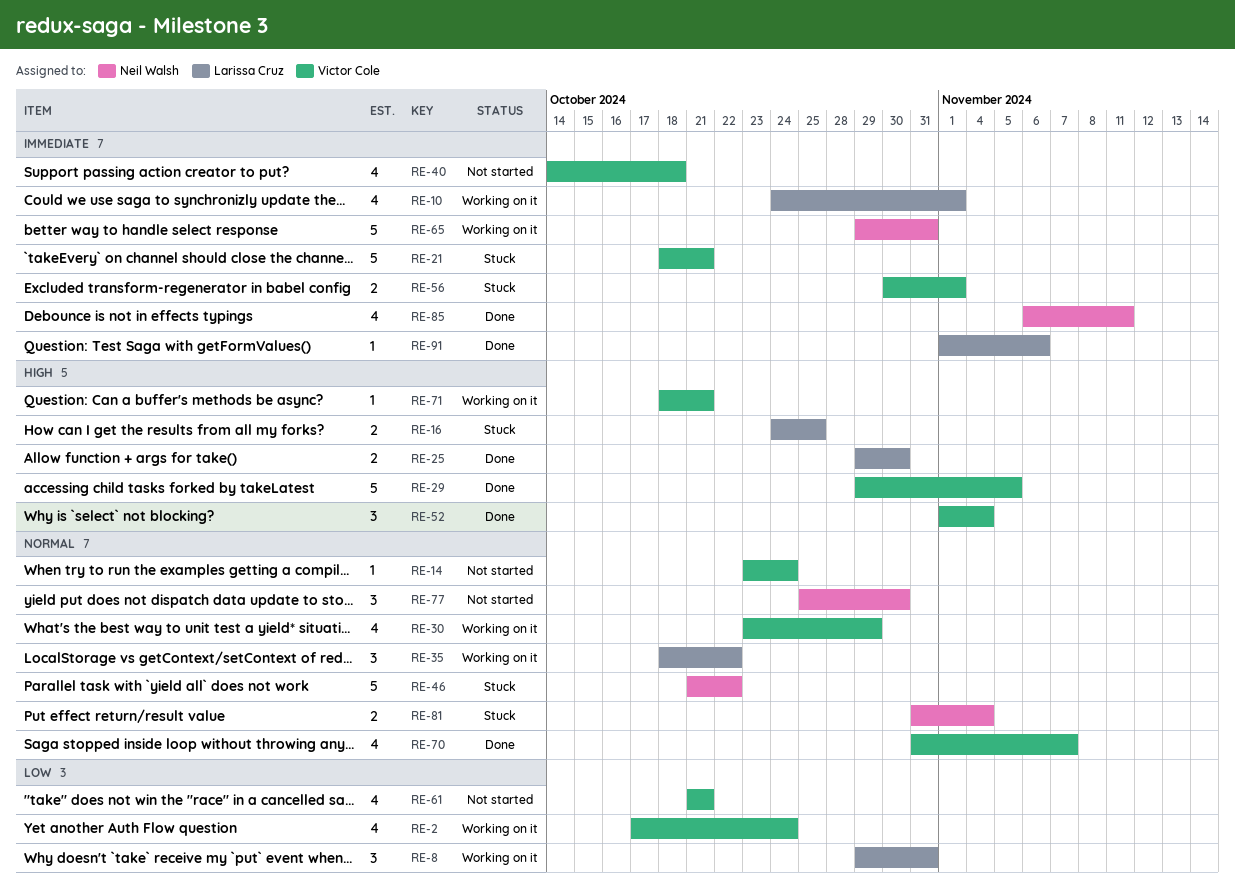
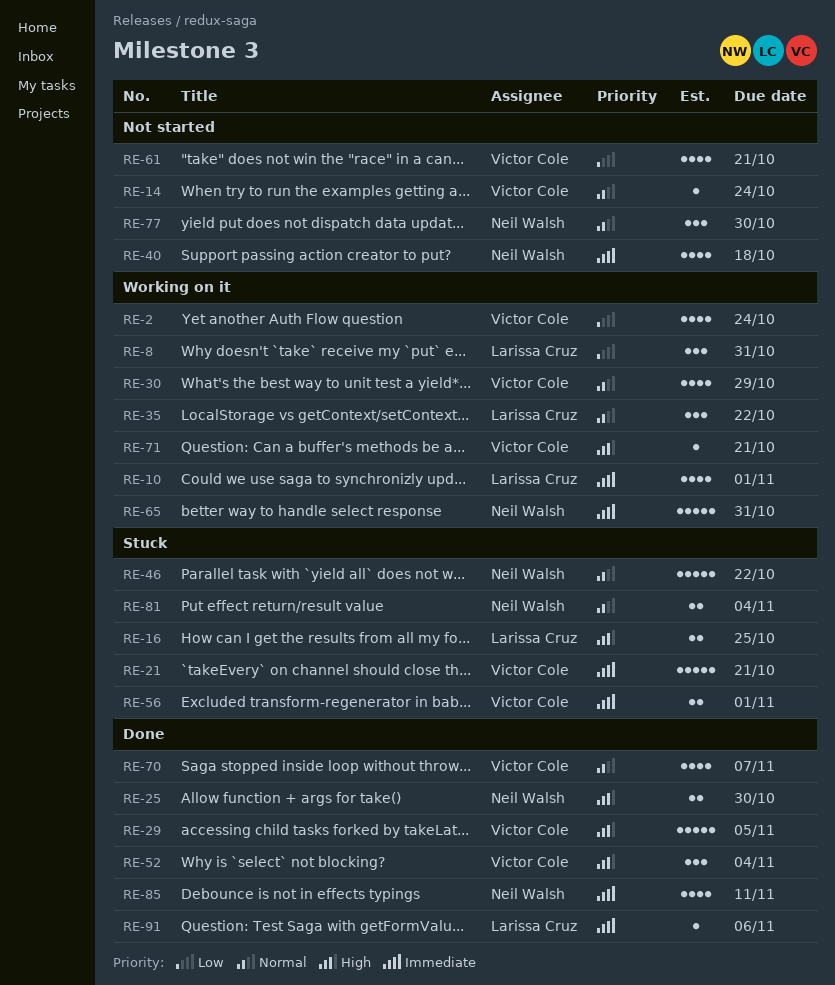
RE-25, owner: Larissa Cruz -> Neil Walsh
RE-40, owner: Victor Cole -> Neil Walsh

